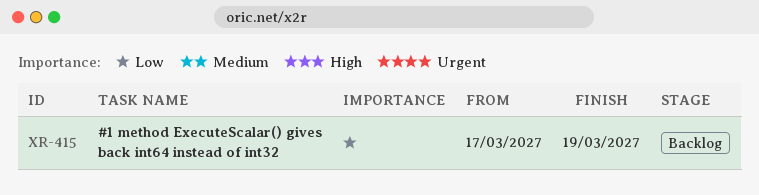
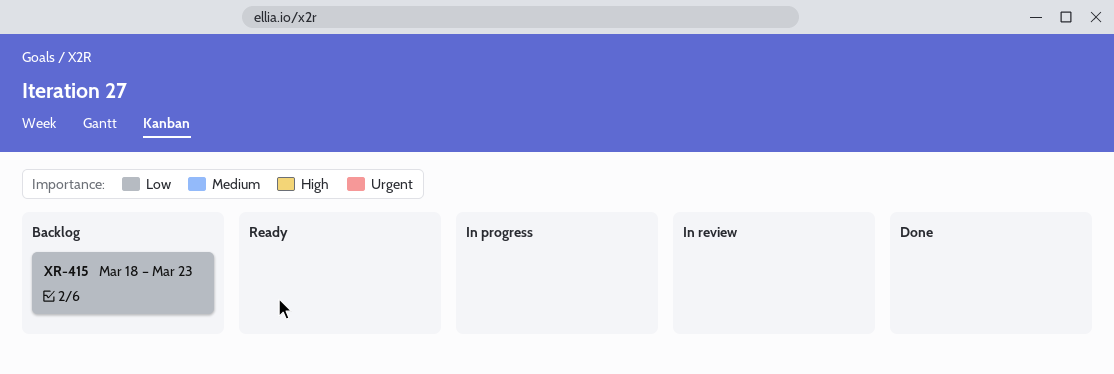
XR-415, start: Mar 17 -> Mar 18
XR-415, due: Mar 19 -> Mar 23

